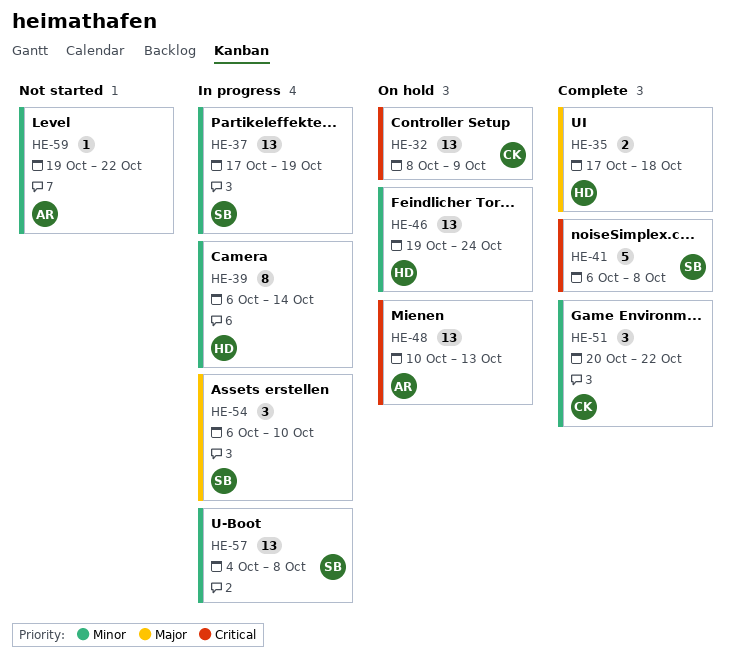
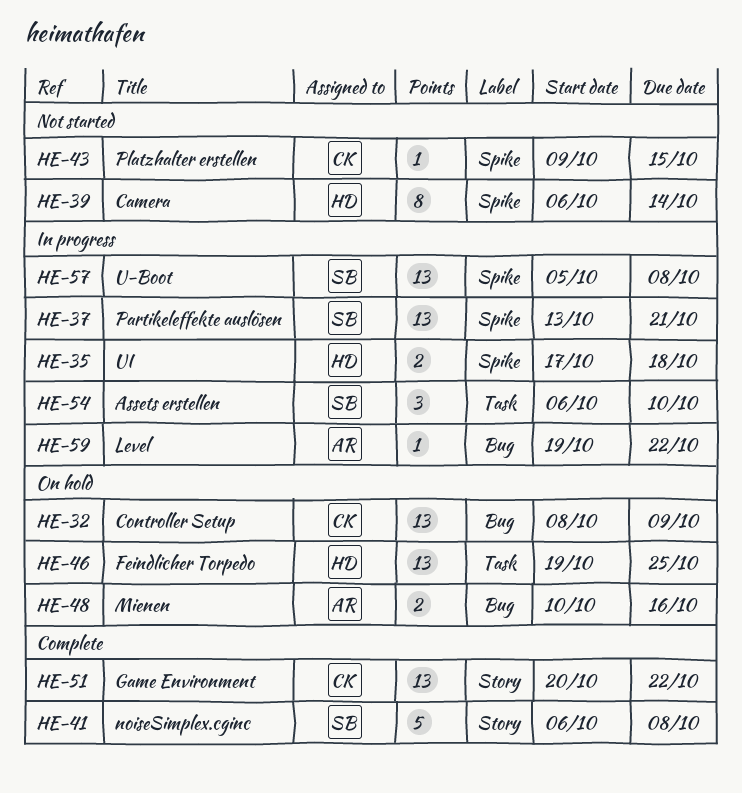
HE-35, status: Complete -> In progress
HE-37, start: Oct 17 -> Oct 13
HE-37, due: Oct 19 -> Oct 21
HE-39, status: In progress -> Not started
HE-43: none -> present
HE-46, due: Oct 24 -> Oct 25
HE-48, estimate: 13 -> 2
HE-48, due: Oct 13 -> Oct 16
HE-51, estimate: 3 -> 13
HE-57, start: Oct 4 -> Oct 5
HE-59, status: Not started -> In progress

